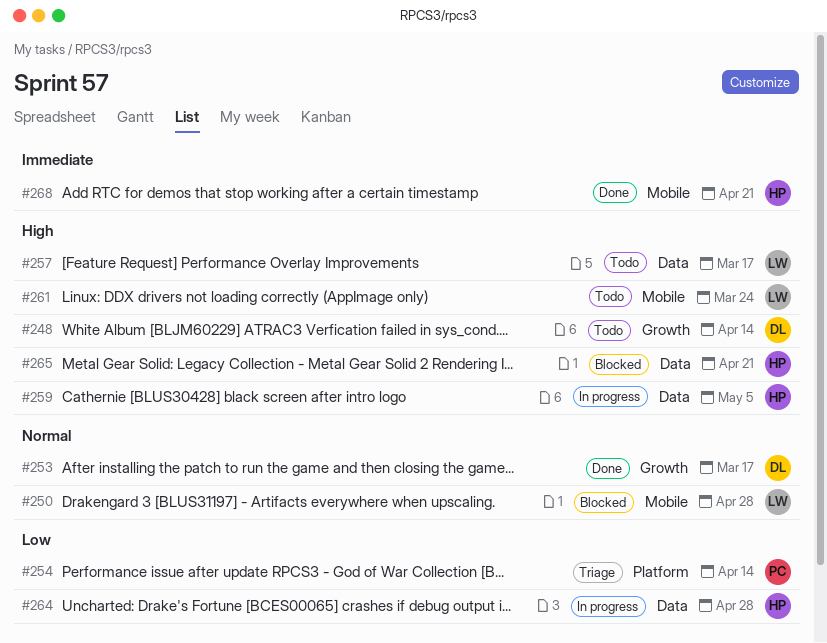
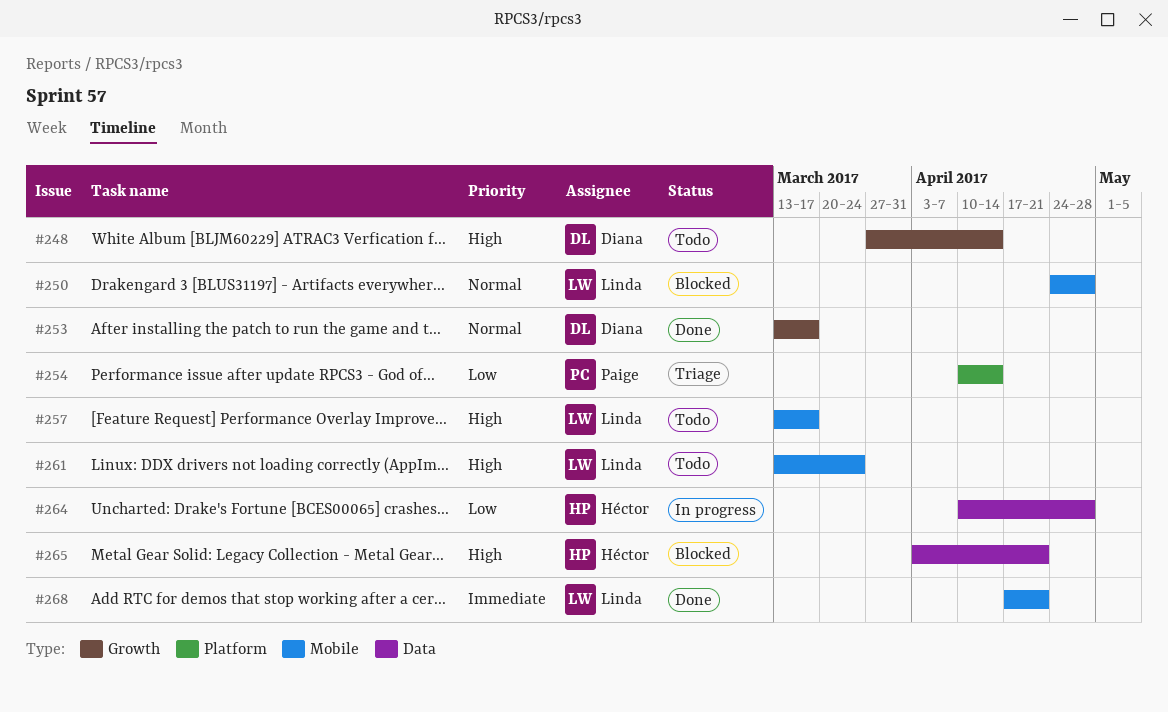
#257, label: Data -> Mobile
#259: present -> none
#268, owner: Héctor -> Linda

